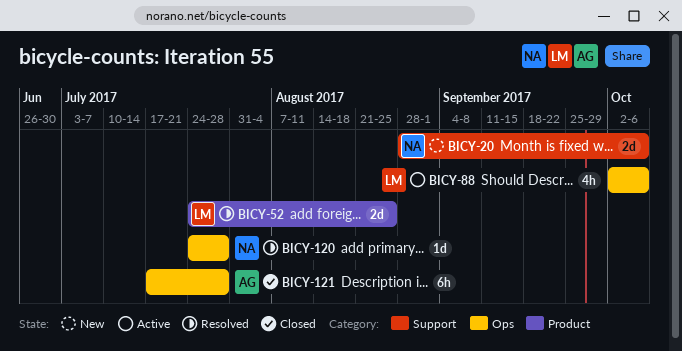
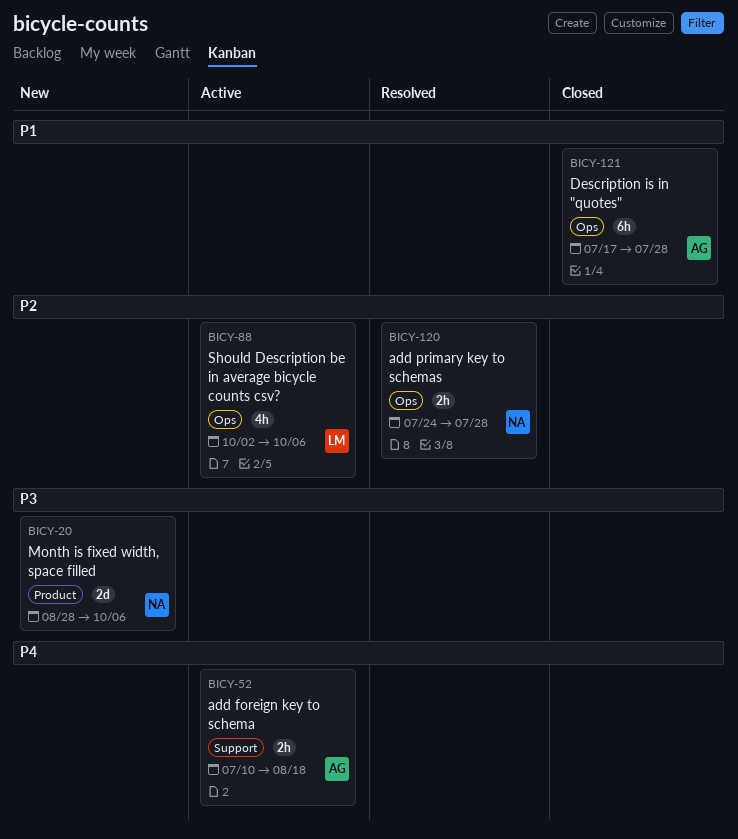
BICY-20, label: Support -> Product
BICY-52, status: Resolved -> Active
BICY-52, owner: LM -> AG
BICY-52, label: Product -> Support
BICY-52, estimate: 2d -> 2h
BICY-52, start: Jul 24 -> Jul 10
BICY-52, due: Aug 25 -> Aug 18
BICY-120, estimate: 1d -> 2h

